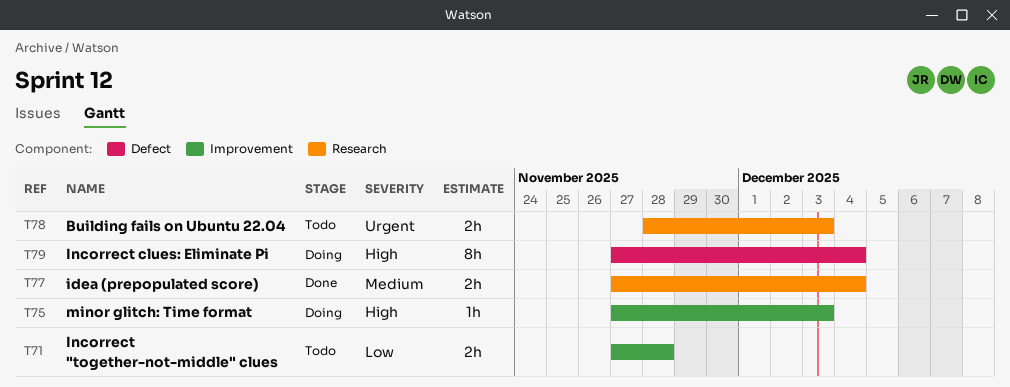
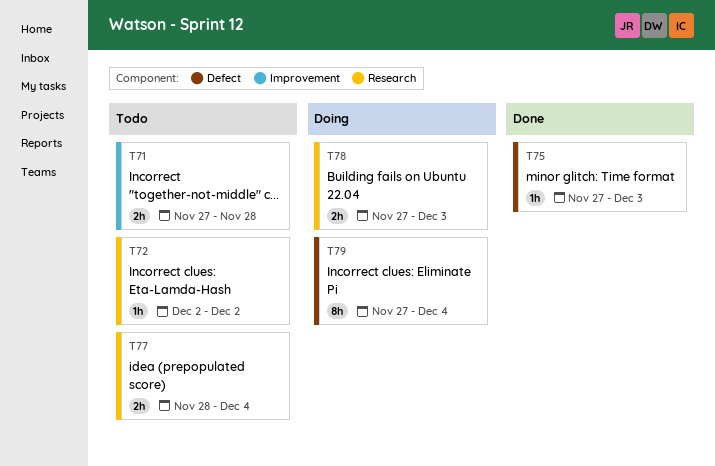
T72: none -> present
T75, status: Doing -> Done
T75, label: Improvement -> Defect
T77, status: Done -> Todo
T77, start: Nov 27 -> Nov 28
T78, status: Todo -> Doing
T78, start: Nov 28 -> Nov 27

